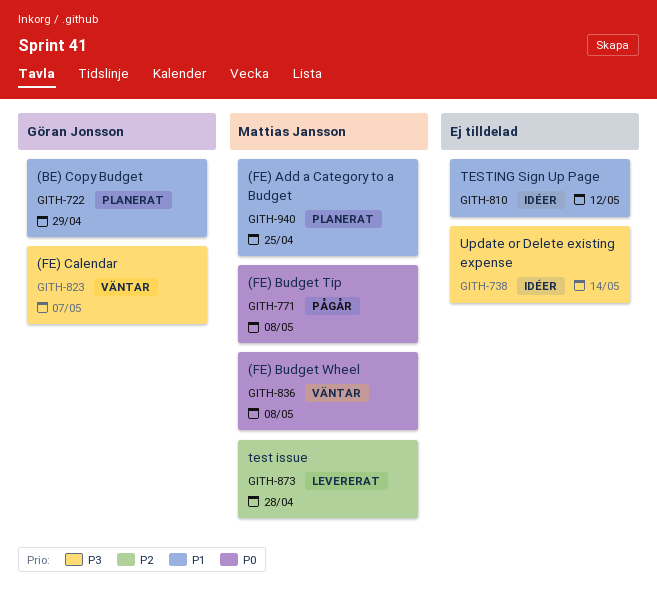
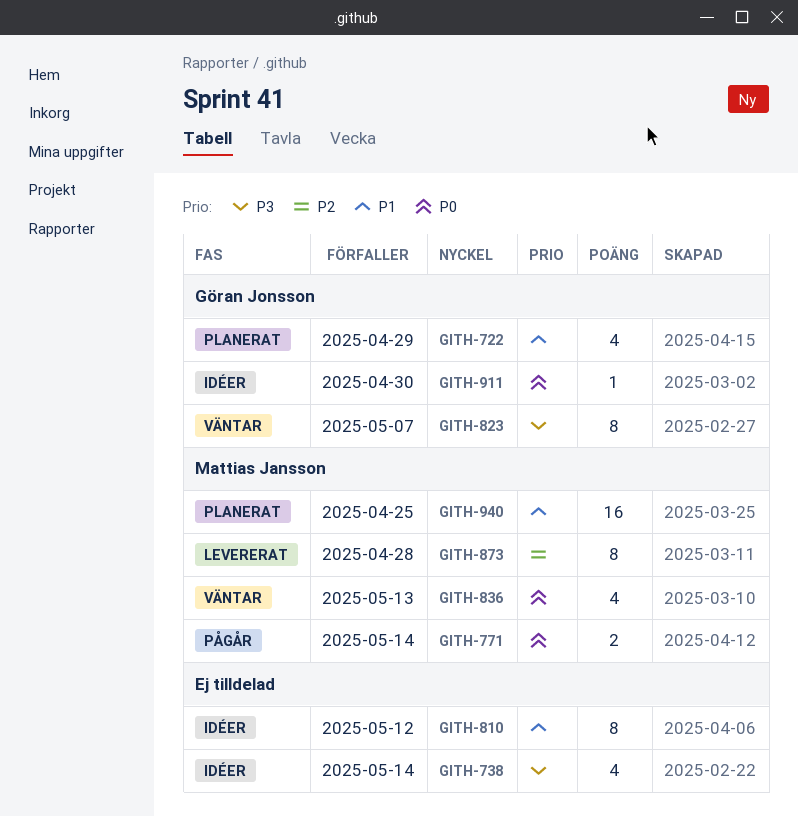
GITH-771, due: May 8 -> May 14
GITH-836, due: May 8 -> May 13
GITH-911: none -> present

